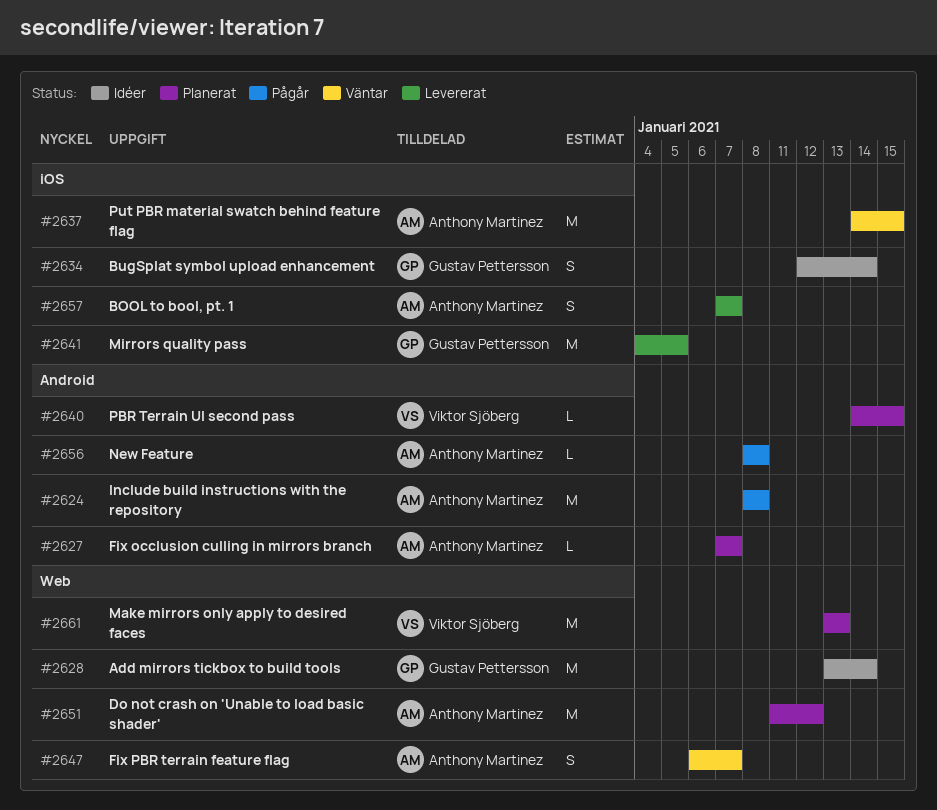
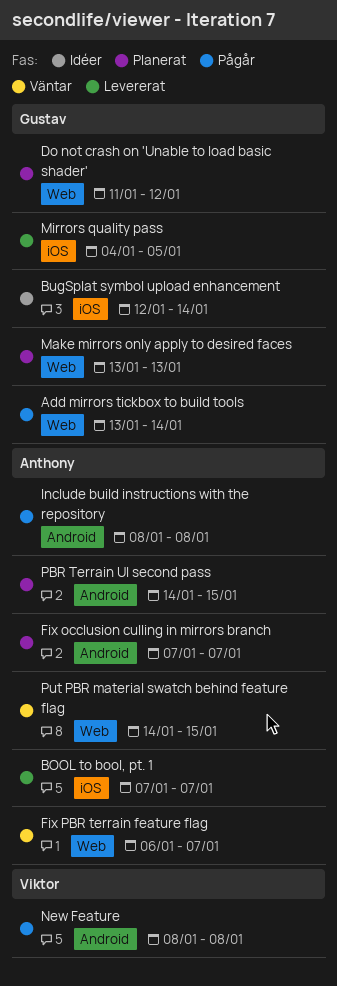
Add mirrors tickbox to build tools, status: Idéer -> Pågår
Do not crash on 'Unable to load basic shader', owner: Anthony Martinez -> Gustav Pettersson
Make mirrors only apply to desired faces, owner: Viktor Sjöberg -> Gustav Pettersson
New Feature, owner: Anthony Martinez -> Viktor Sjöberg
PBR Terrain UI second pass, owner: Viktor Sjöberg -> Anthony Martinez
Put PBR material swatch behind feature flag, label: iOS -> Web

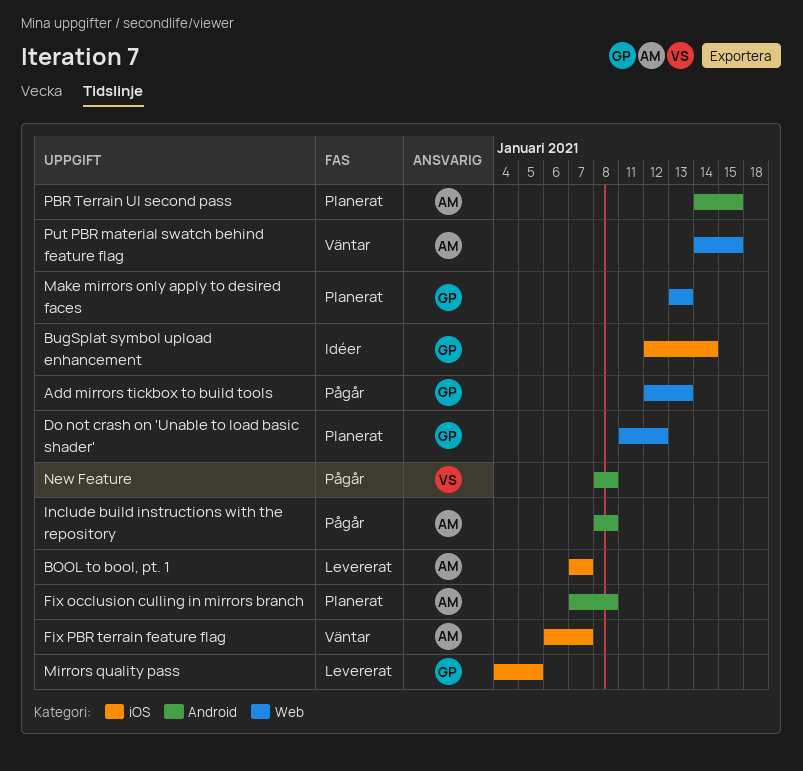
Add mirrors tickbox to build tools, start: Jan 13 -> Jan 12
Add mirrors tickbox to build tools, due: Jan 14 -> Jan 13
Fix occlusion culling in mirrors branch, due: Jan 7 -> Jan 8
Fix PBR terrain feature flag, label: Web -> iOS

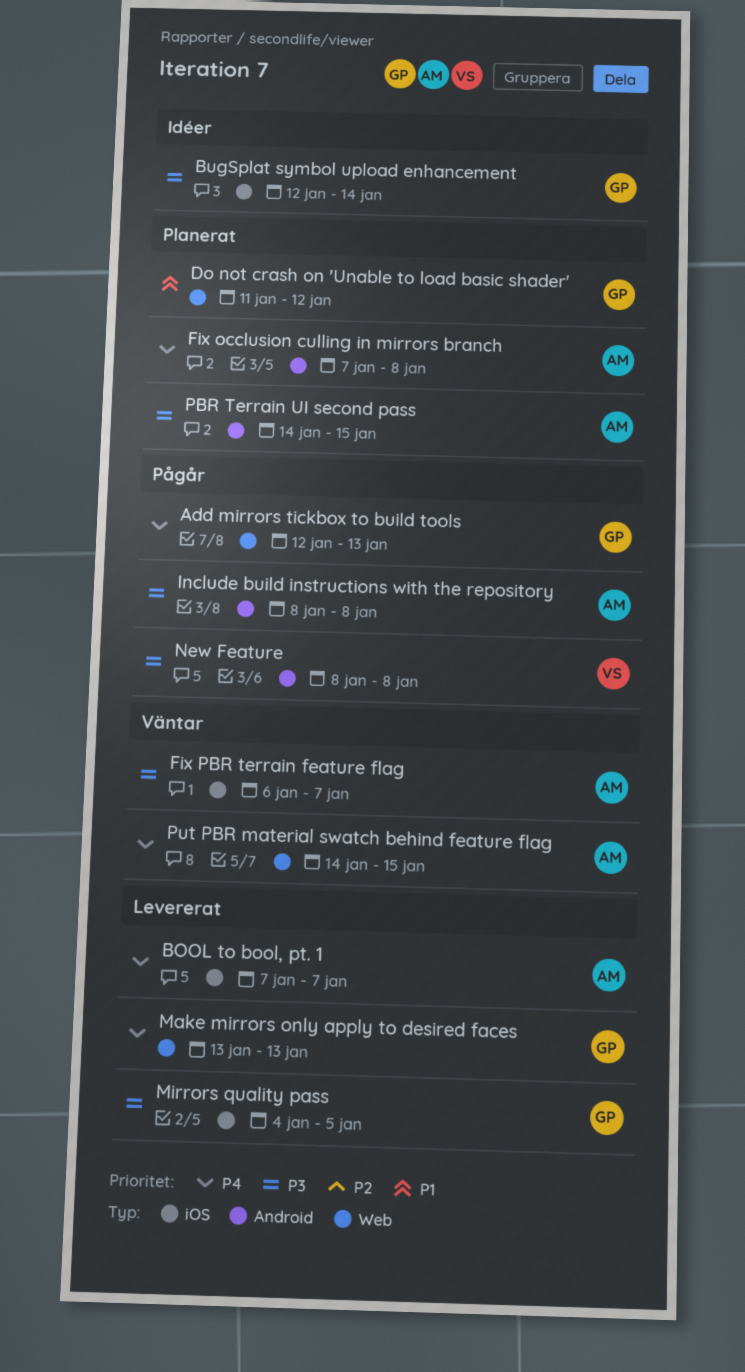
Make mirrors only apply to desired faces, status: Planerat -> Levererat

